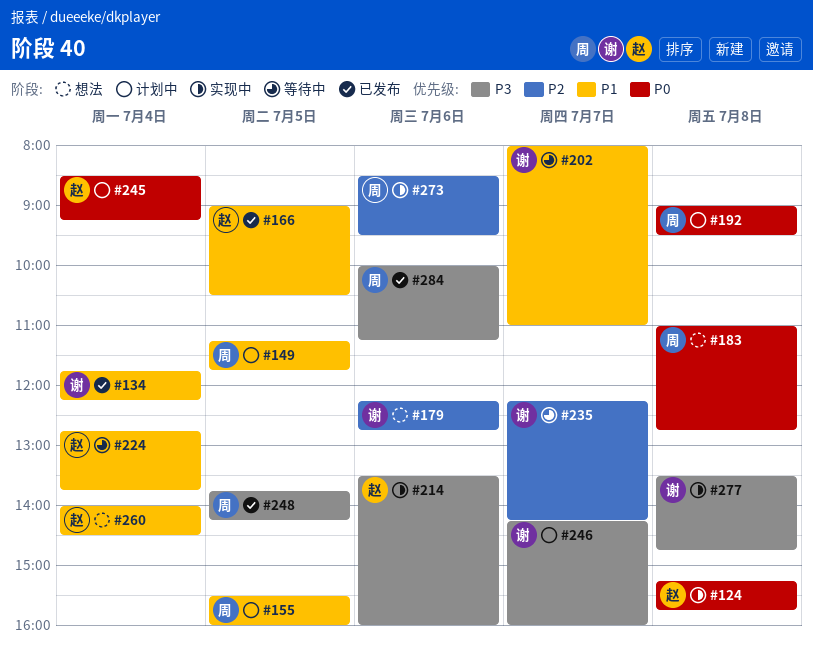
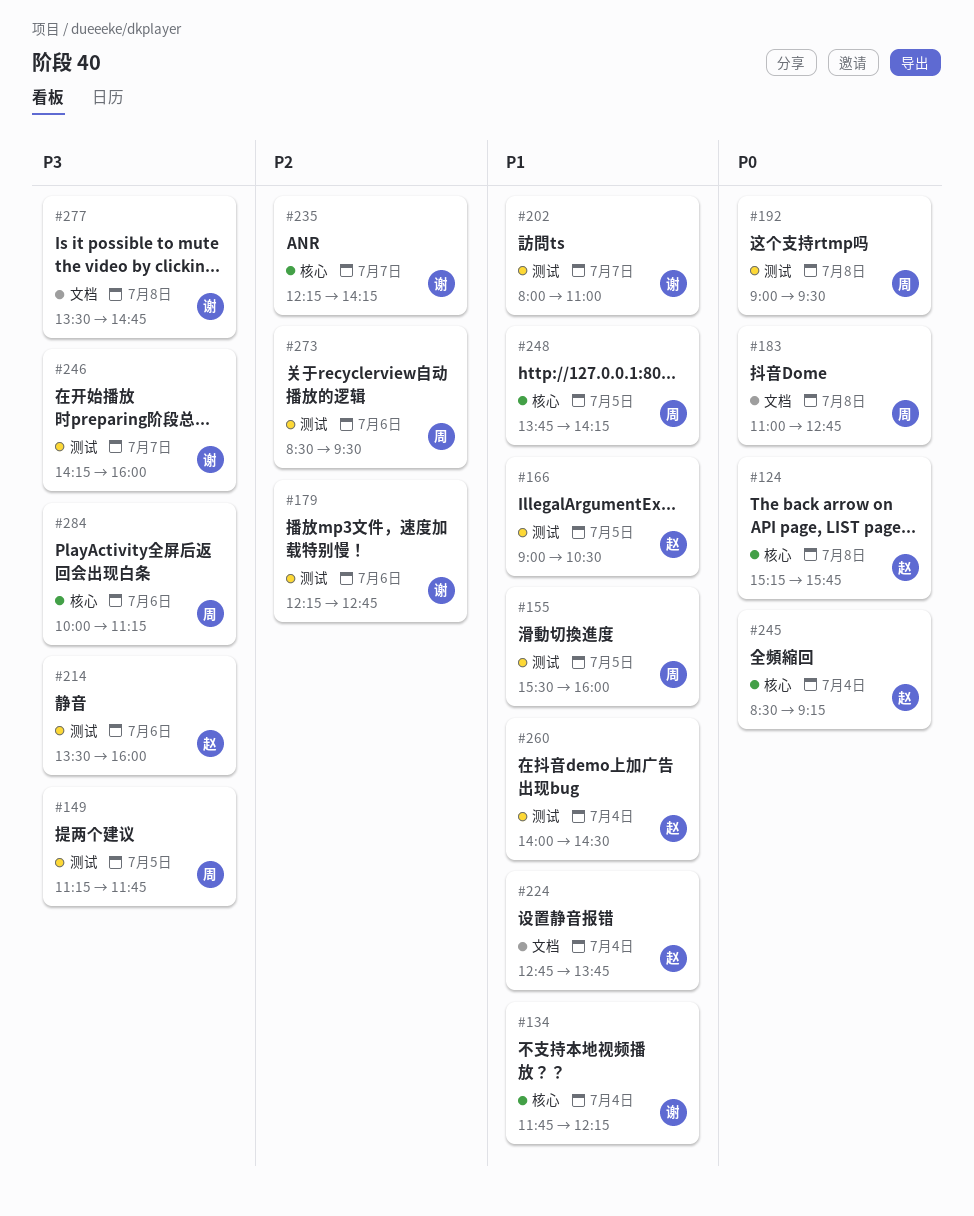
#149, priority: P1 -> P3
#248, priority: P3 -> P1

